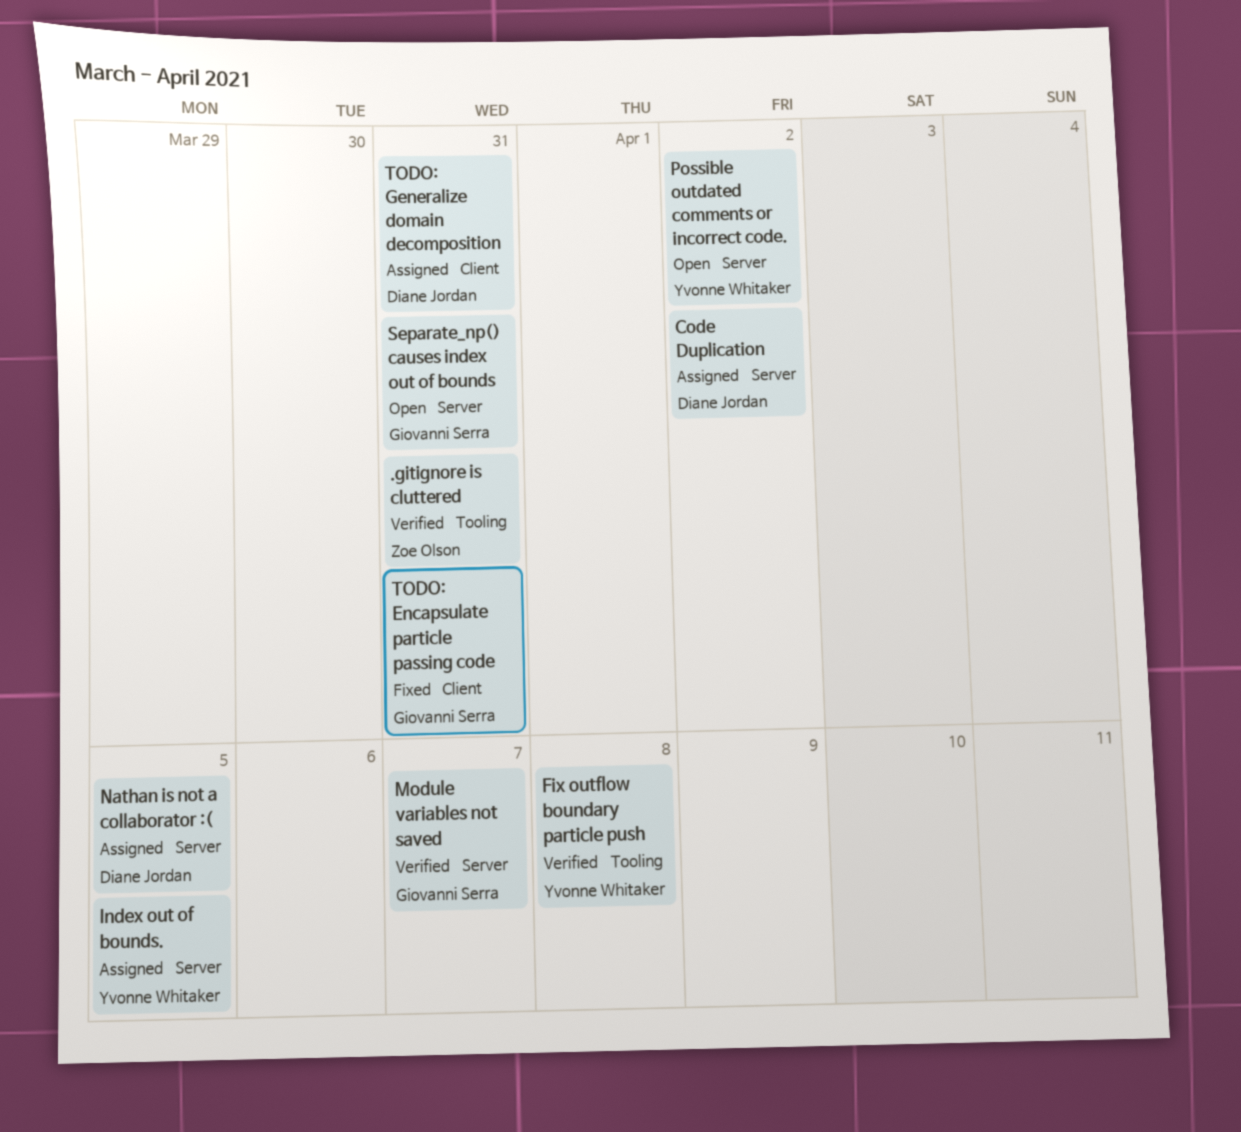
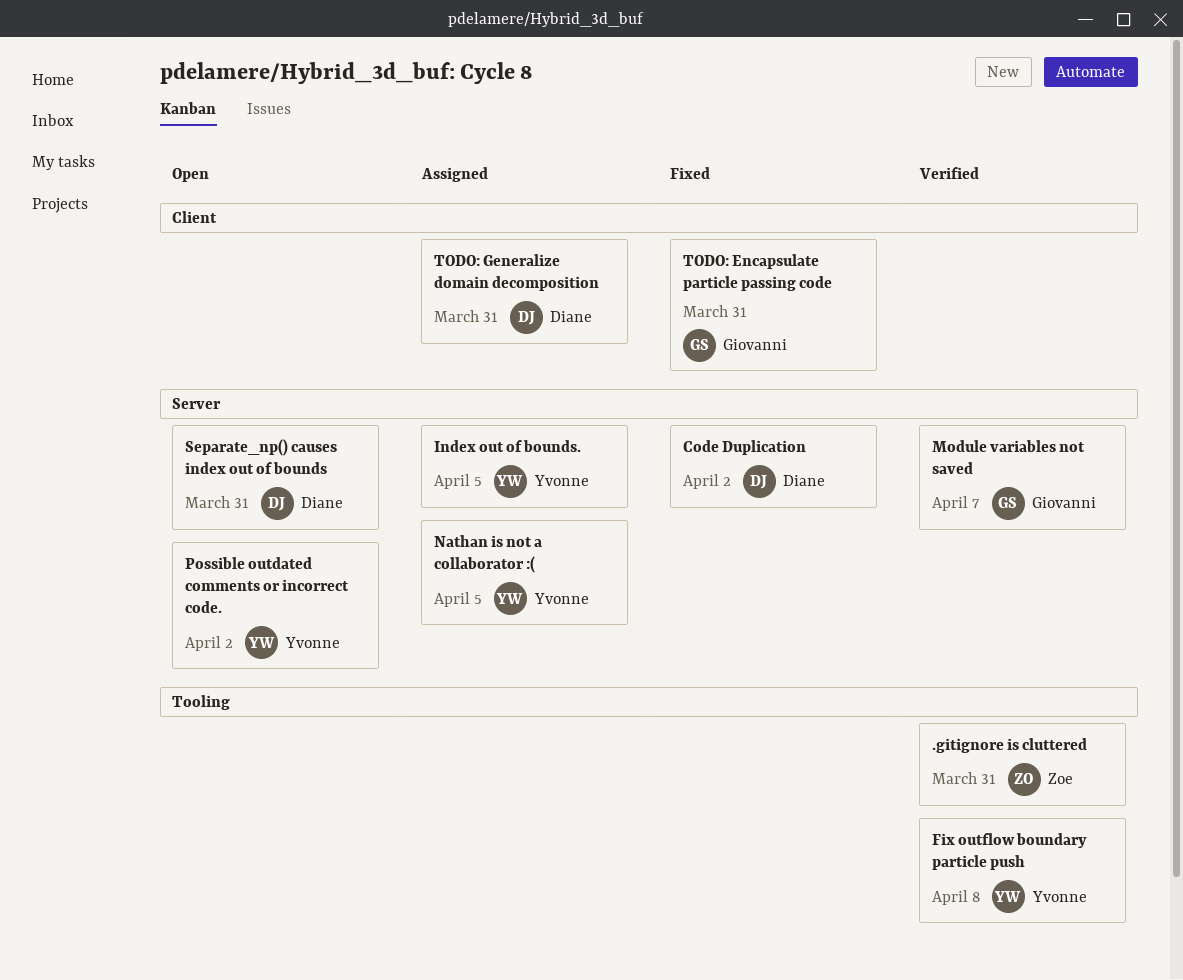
Code Duplication, status: Assigned -> Fixed
Nathan is not a collaborator :(, owner: Diane Jordan -> Yvonne Whitaker
Separate_np() causes index out of bounds, owner: Giovanni Serra -> Diane Jordan

